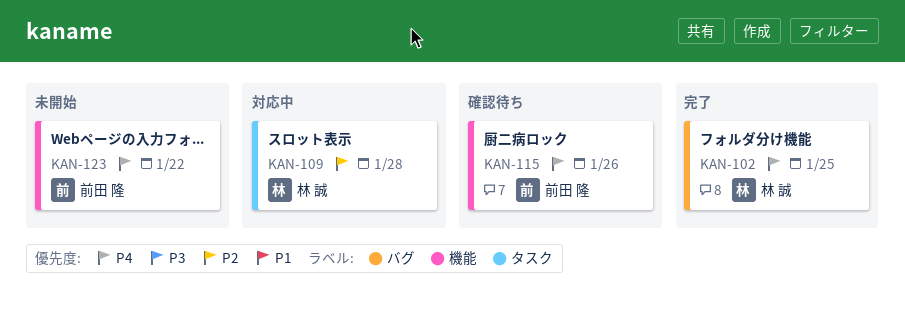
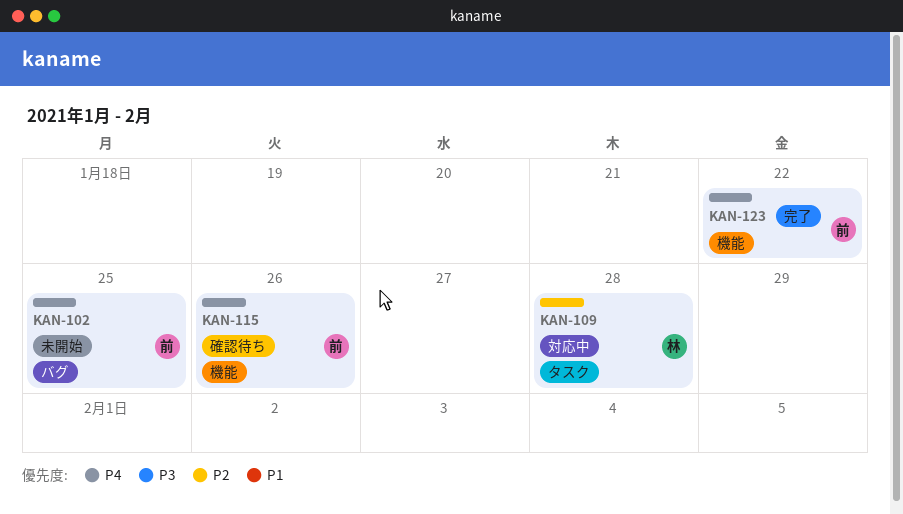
KAN-102, status: 完了 -> 未開始
KAN-102, owner: 林 誠 -> 前田 隆
KAN-123, status: 未開始 -> 完了

